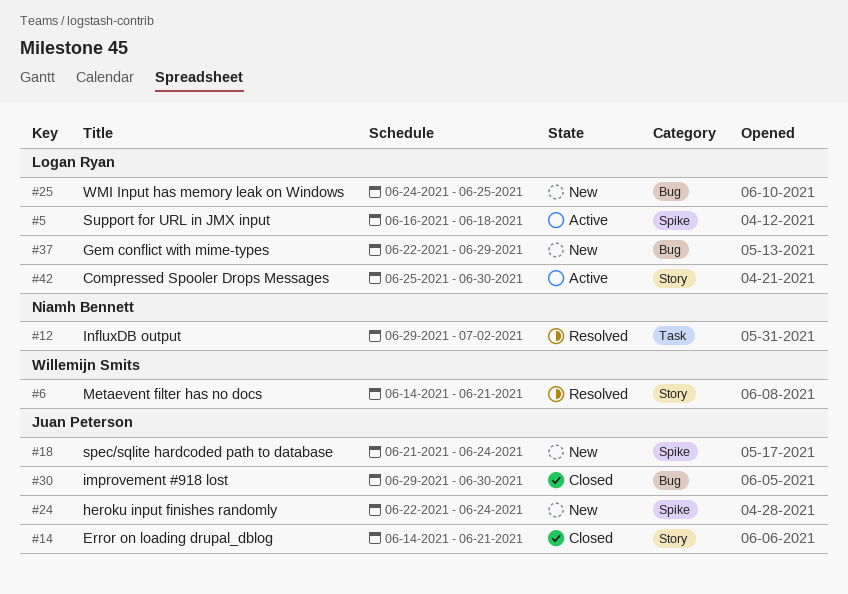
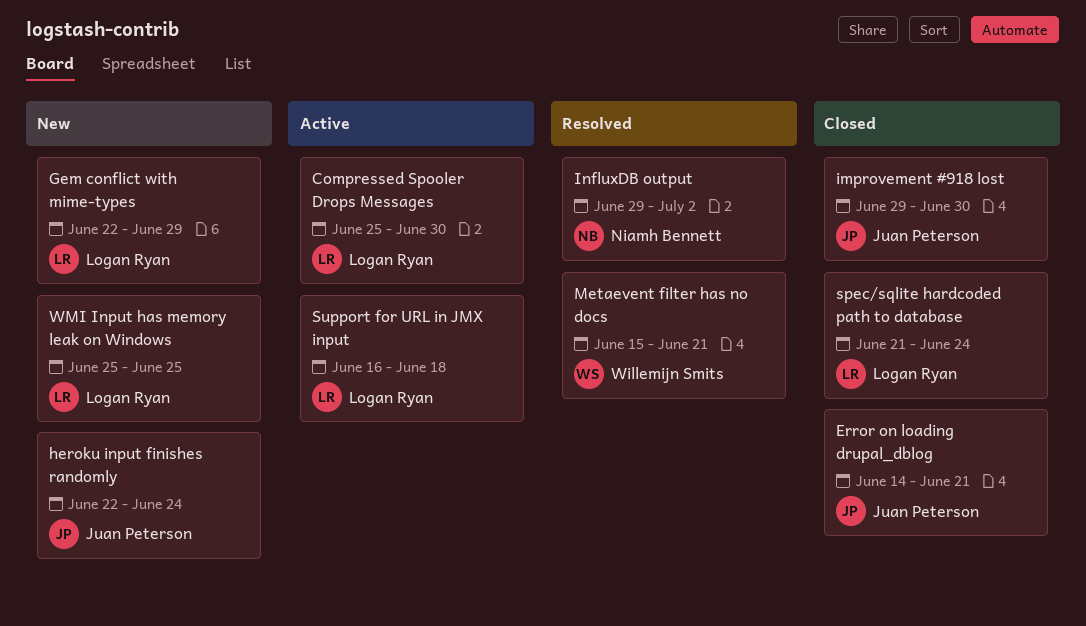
Metaevent filter has no docs, start: Jun 14 -> Jun 15
spec/sqlite hardcoded path to database, status: New -> Closed
spec/sqlite hardcoded path to database, owner: Juan Peterson -> Logan Ryan
WMI Input has memory leak on Windows, start: Jun 24 -> Jun 25

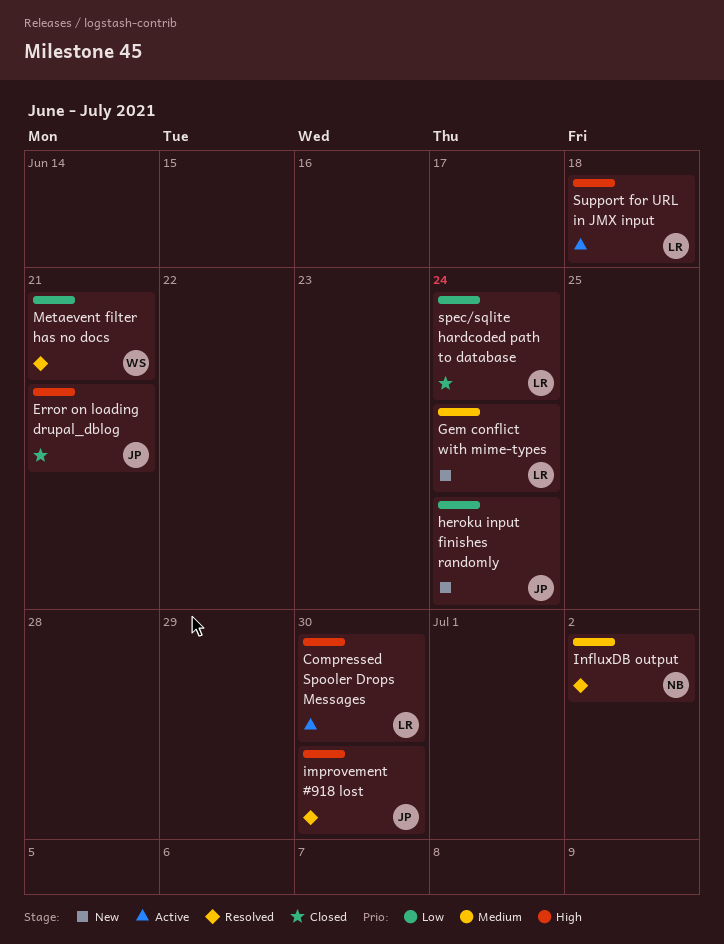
Gem conflict with mime-types, due: Jun 29 -> Jun 24
improvement #918 lost, status: Closed -> Resolved
WMI Input has memory leak on Windows: present -> none

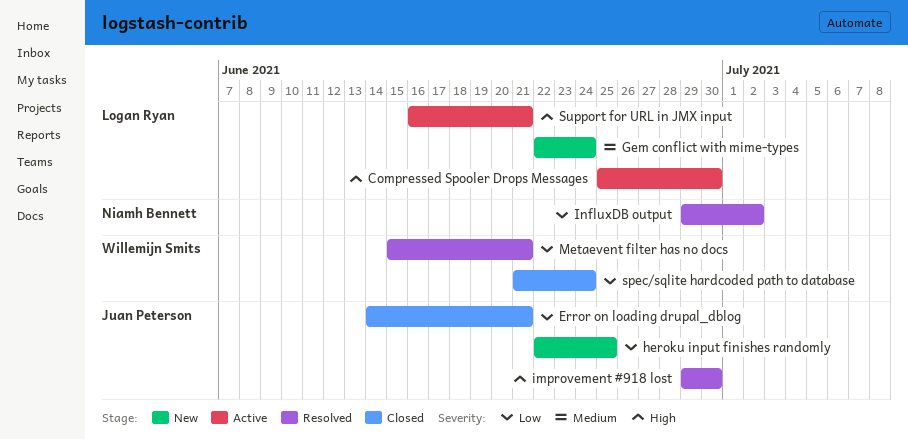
Error on loading drupal_dblog, priority: High -> Low
heroku input finishes randomly, due: Jun 24 -> Jun 25
InfluxDB output, priority: Medium -> Low
spec/sqlite hardcoded path to database, owner: Logan Ryan -> Willemijn Smits
Support for URL in JMX input, due: Jun 18 -> Jun 21

